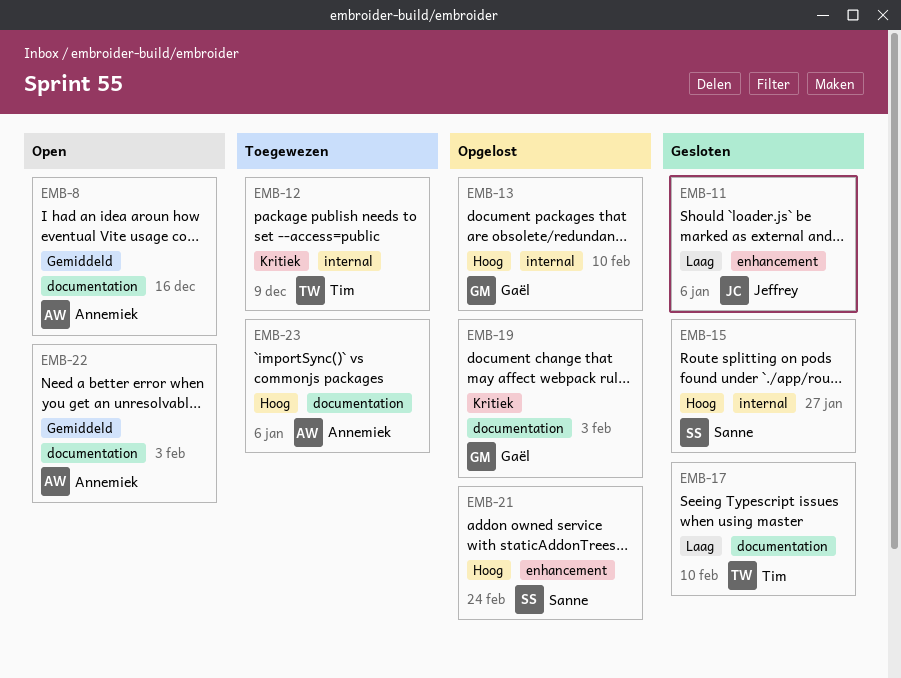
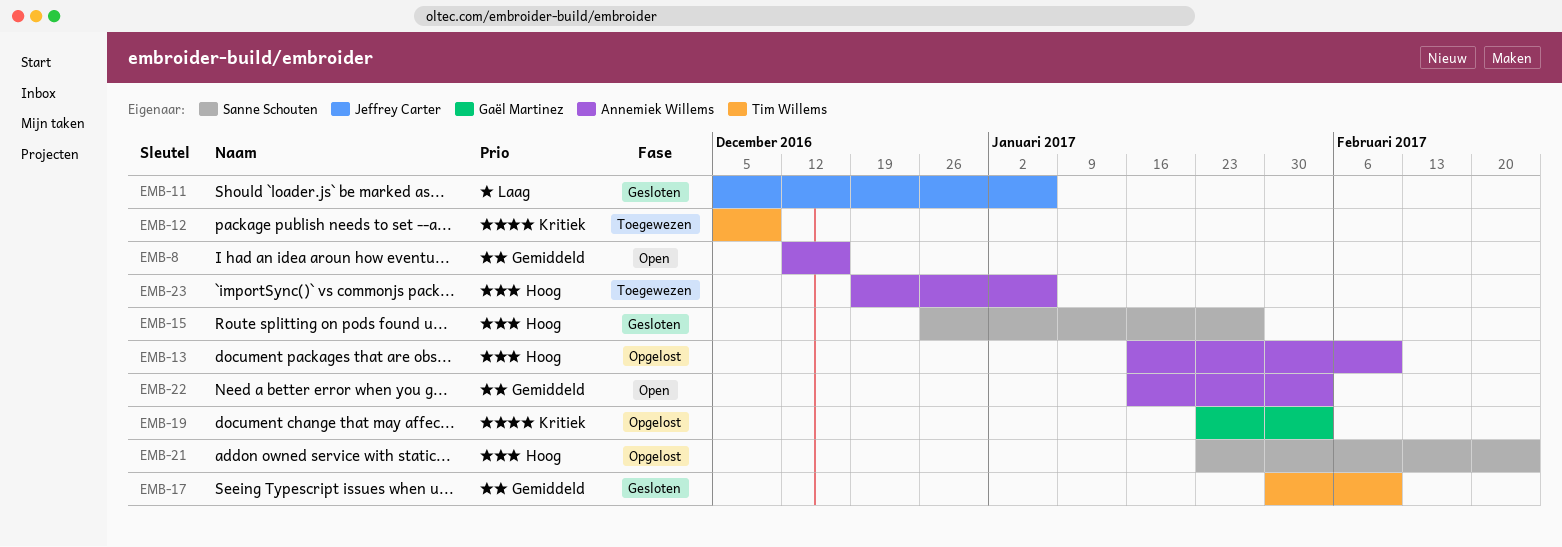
EMB-13, owner: Gaël Martinez -> Annemiek Willems
EMB-17, priority: Laag -> Gemiddeld

